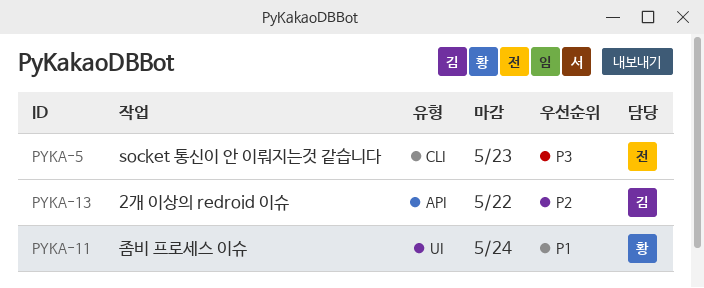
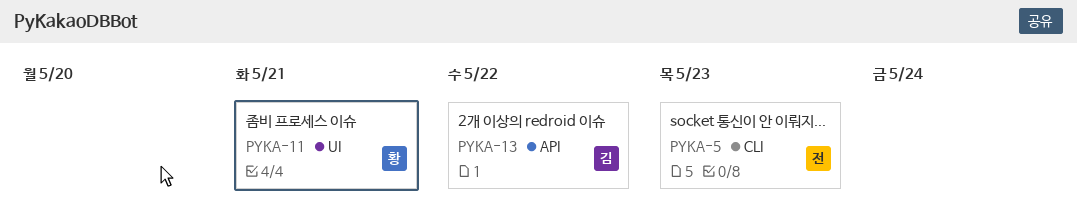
PYKA-11, due: May 24 -> May 21

